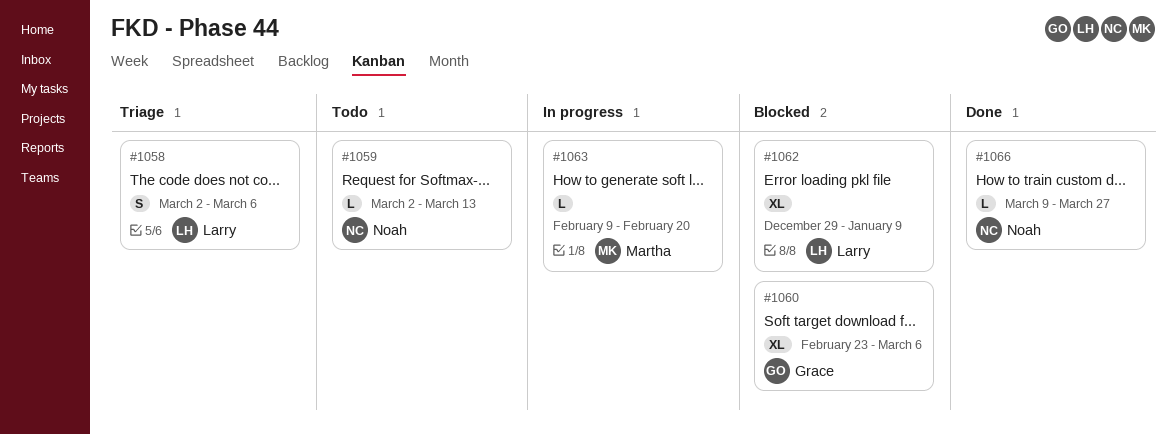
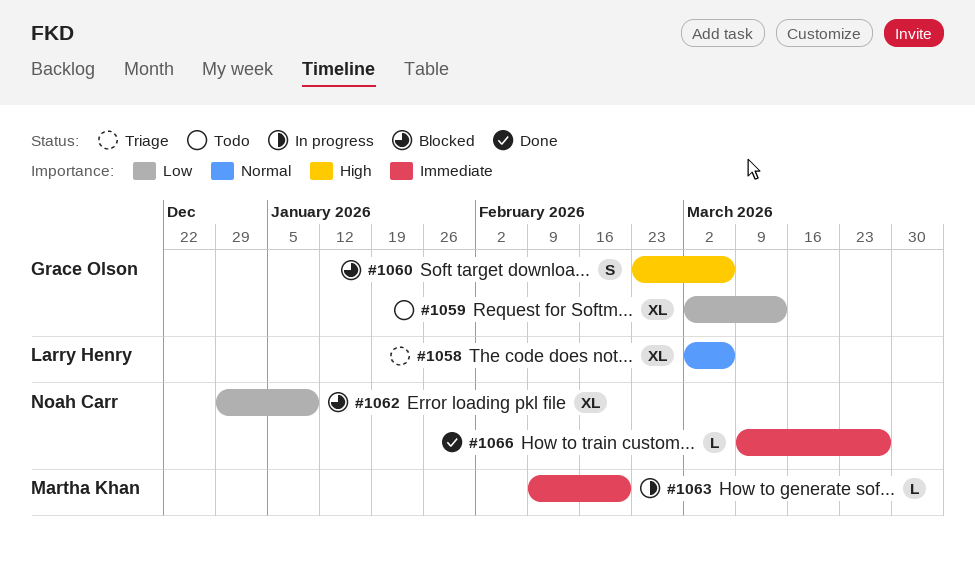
#1058, estimate: S -> XL
#1059, owner: Noah Carr -> Grace Olson
#1059, estimate: L -> XL
#1060, estimate: XL -> S
#1062, owner: Larry Henry -> Noah Carr

